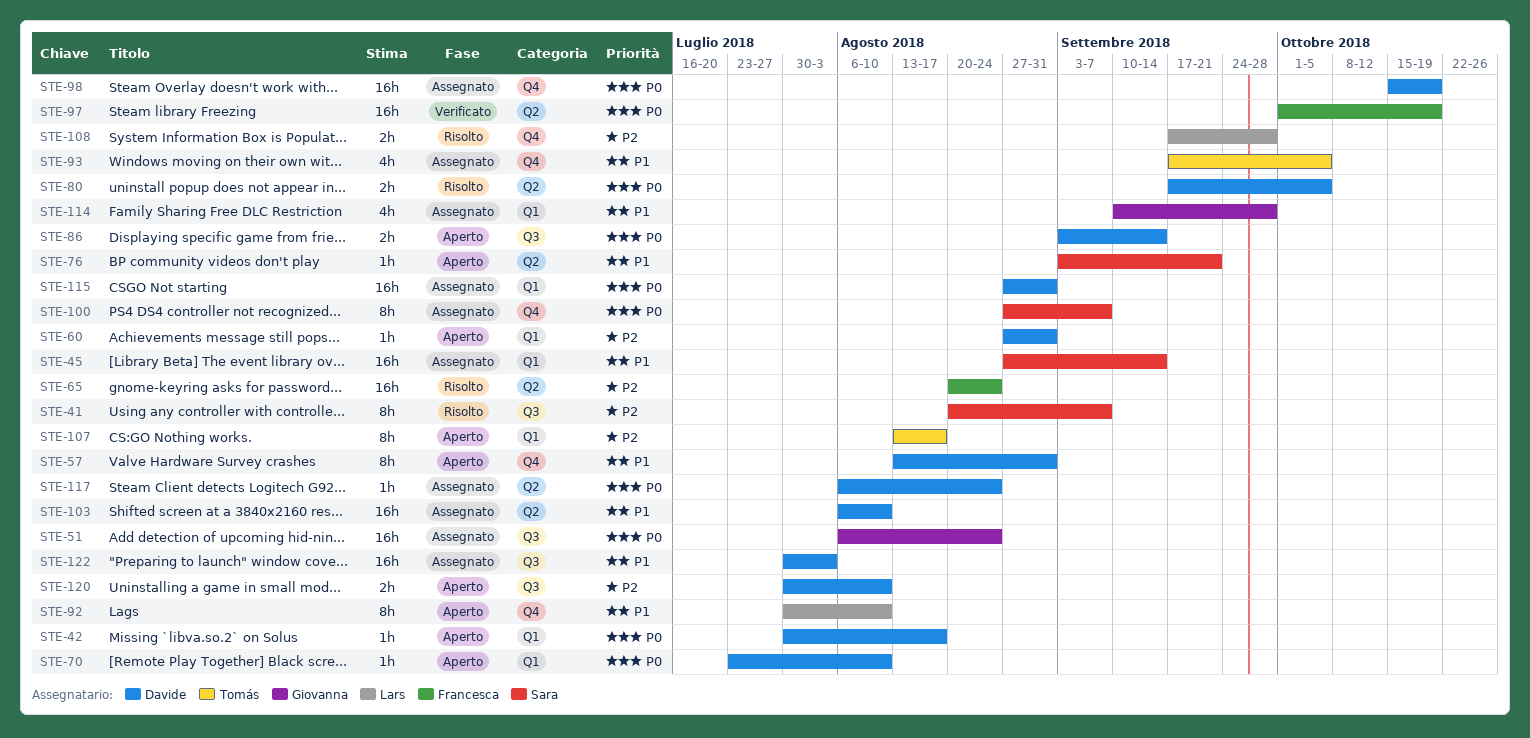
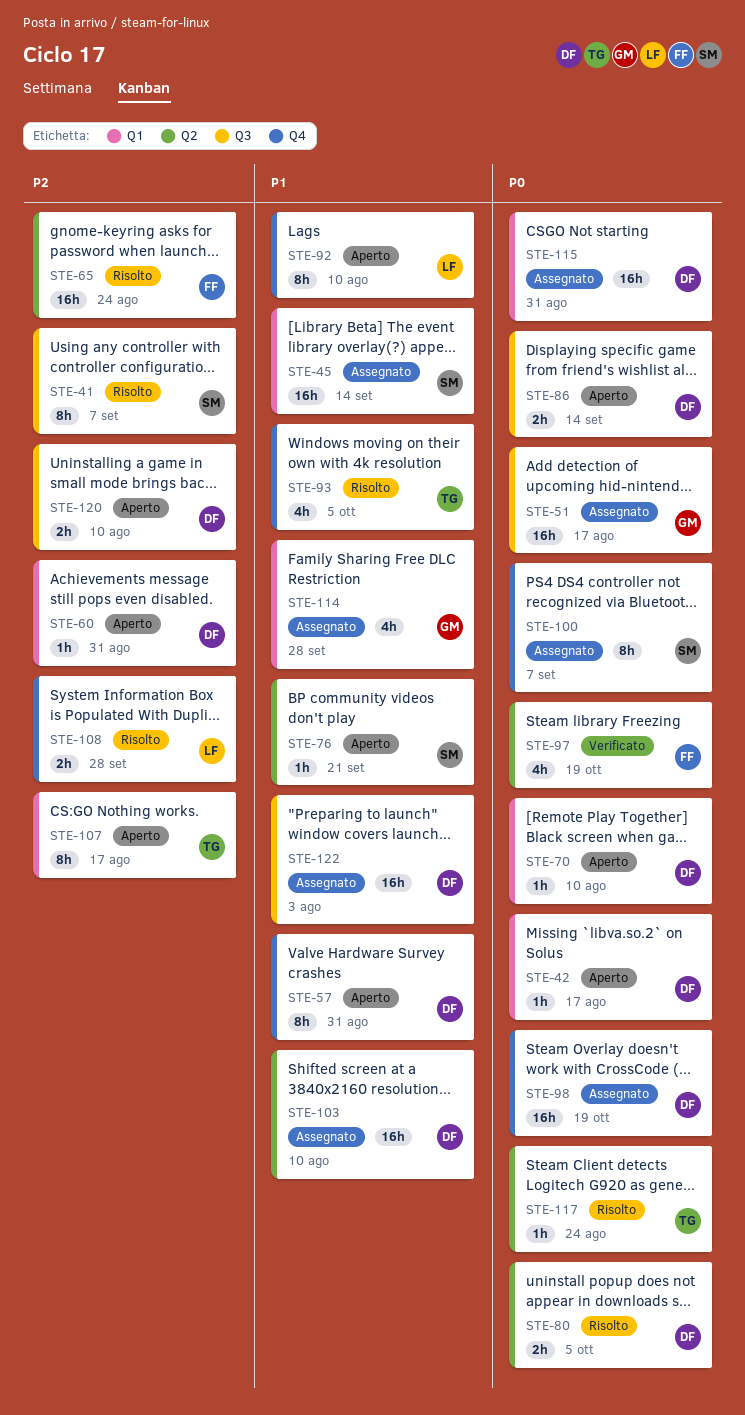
STE-51, due: Aug 24 -> Aug 17
STE-93, status: Assegnato -> Risolto
STE-97, estimate: 16h -> 4h
STE-117, status: Assegnato -> Risolto
STE-117, owner: Davide -> Tomás

